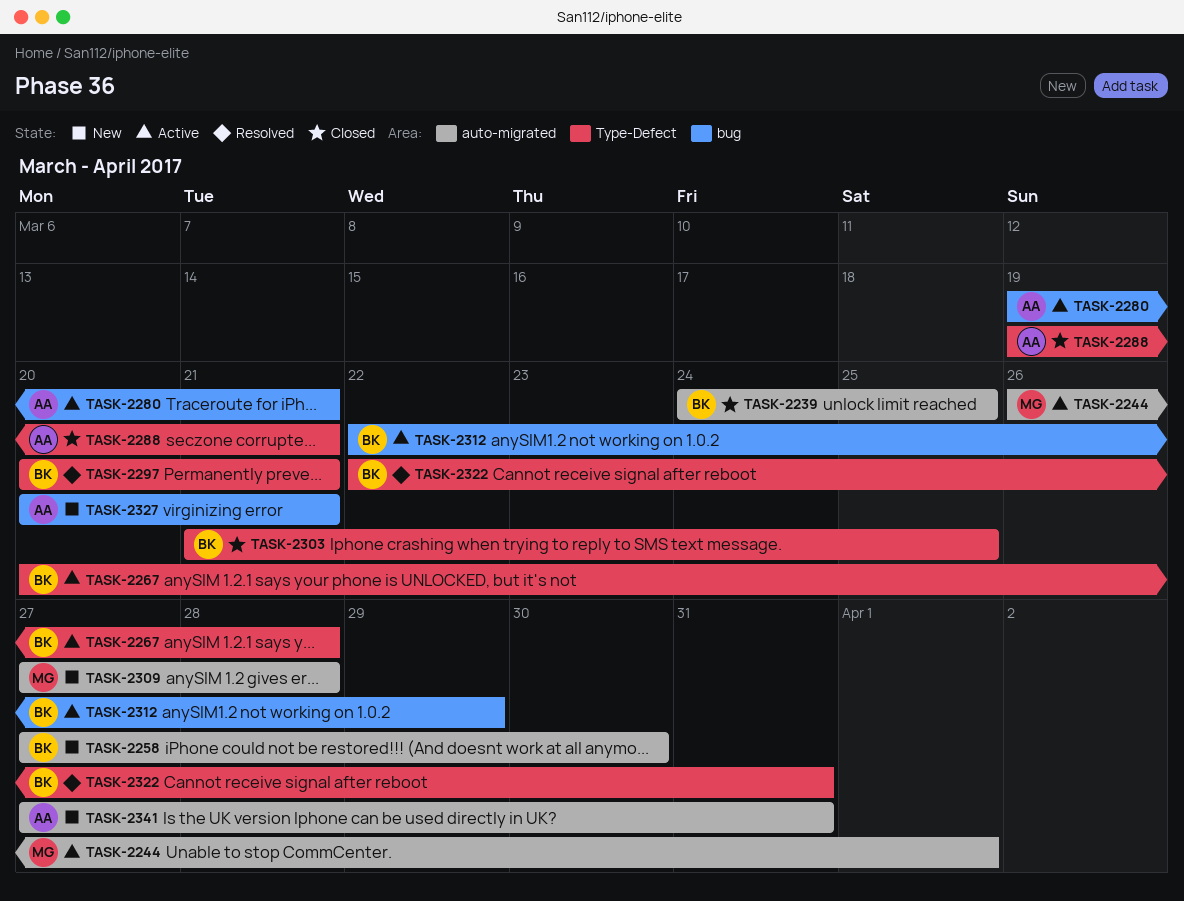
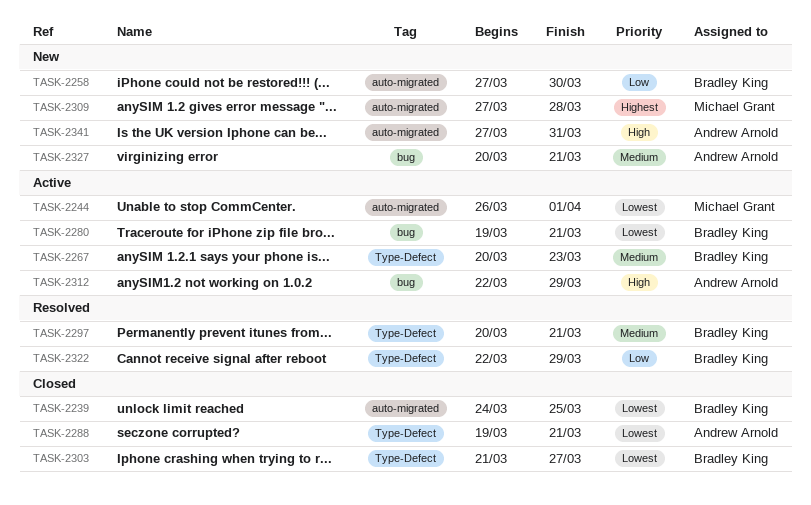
TASK-2267, due: Mar 28 -> Mar 23
TASK-2280, owner: Andrew Arnold -> Bradley King
TASK-2303, due: Mar 25 -> Mar 27
TASK-2312, owner: Bradley King -> Andrew Arnold
TASK-2322, due: Mar 31 -> Mar 29

